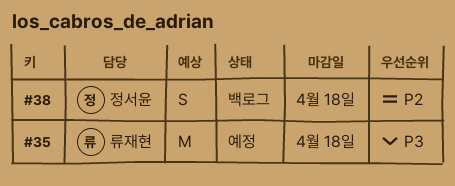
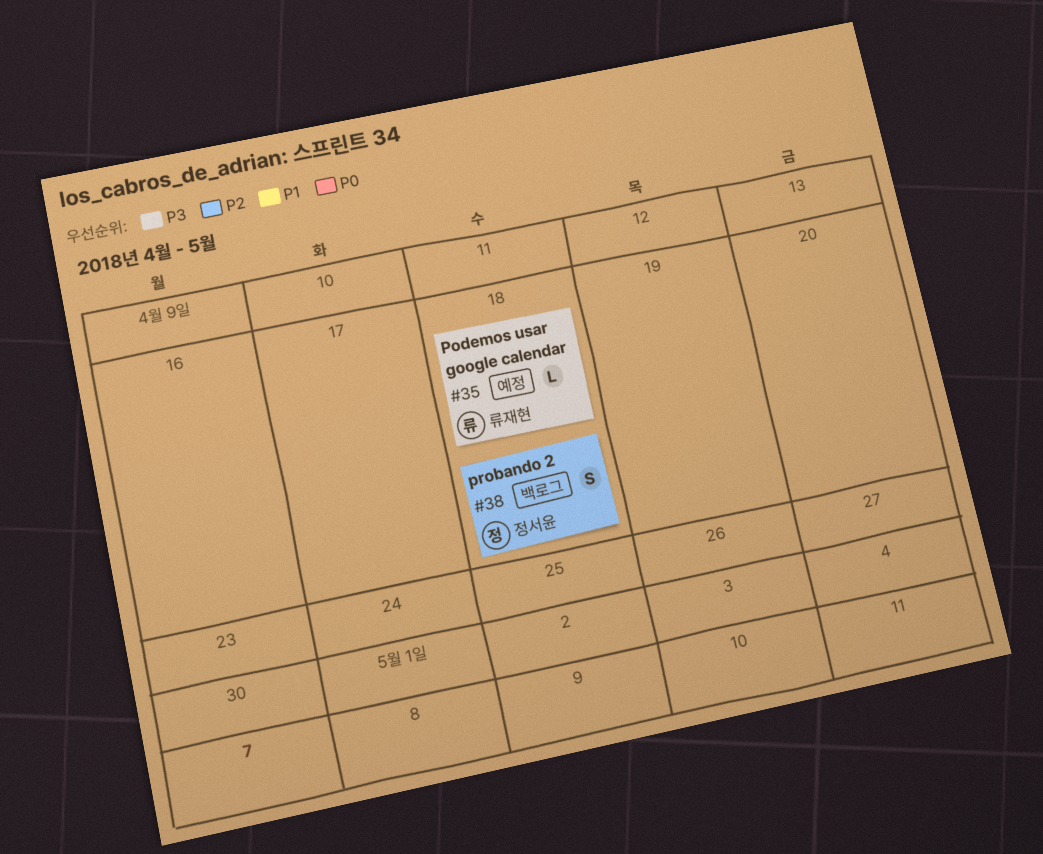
#35, estimate: M -> L

